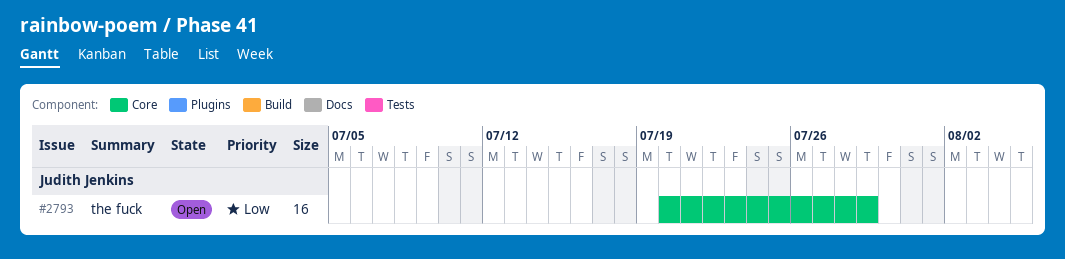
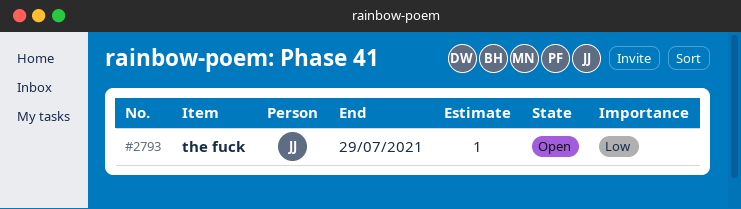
#2793, estimate: 16 -> 1

